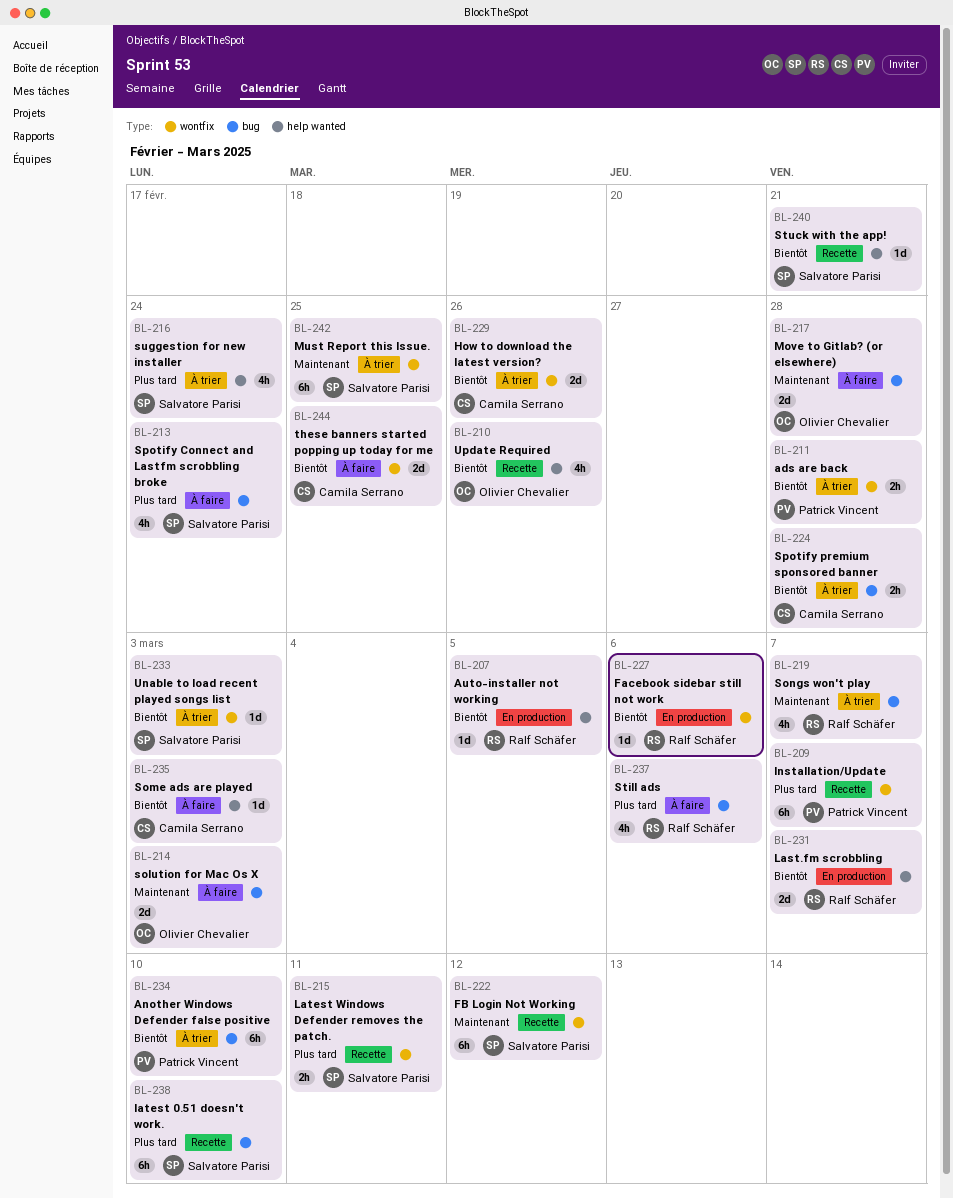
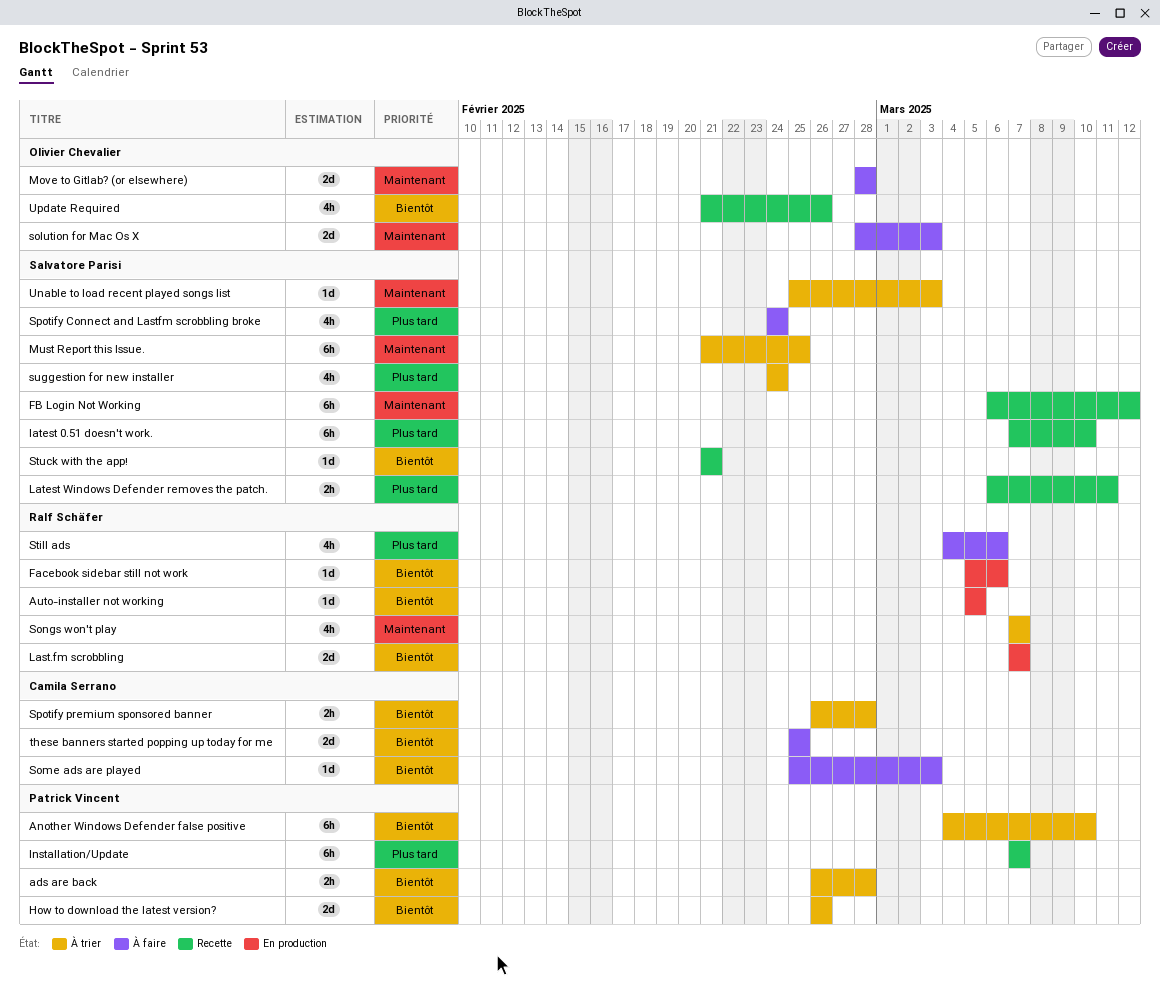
How to download the latest version?, owner: Camila Serrano -> Patrick Vincent
Unable to load recent played songs list, priority: Bientôt -> Maintenant

